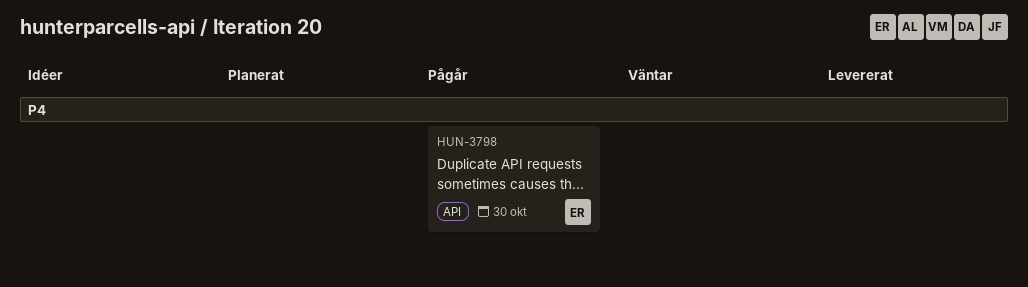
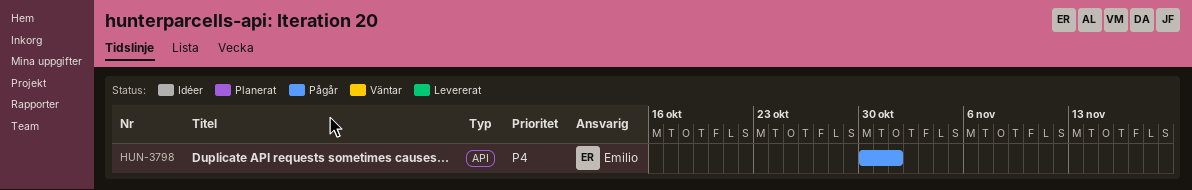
HUN-3798, due: Oct 30 -> Nov 1

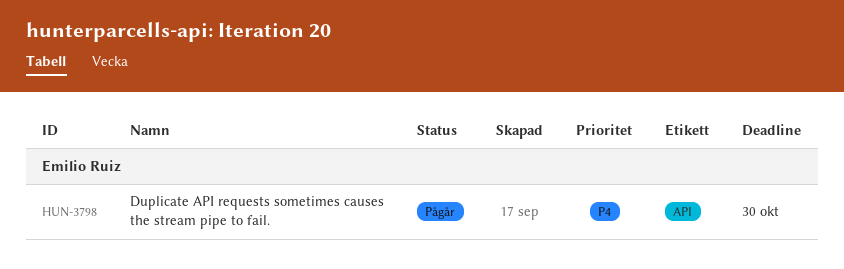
HUN-3798, due: Nov 1 -> Oct 30

